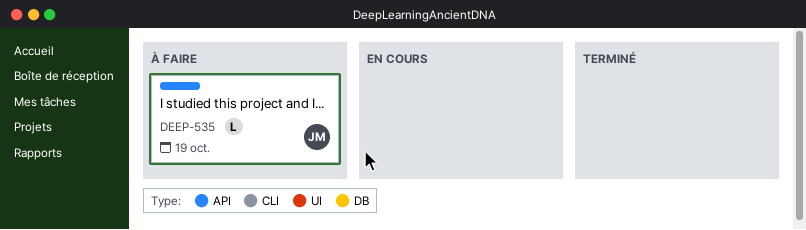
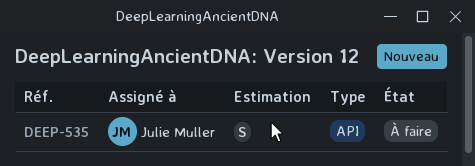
DEEP-535, estimate: L -> S

